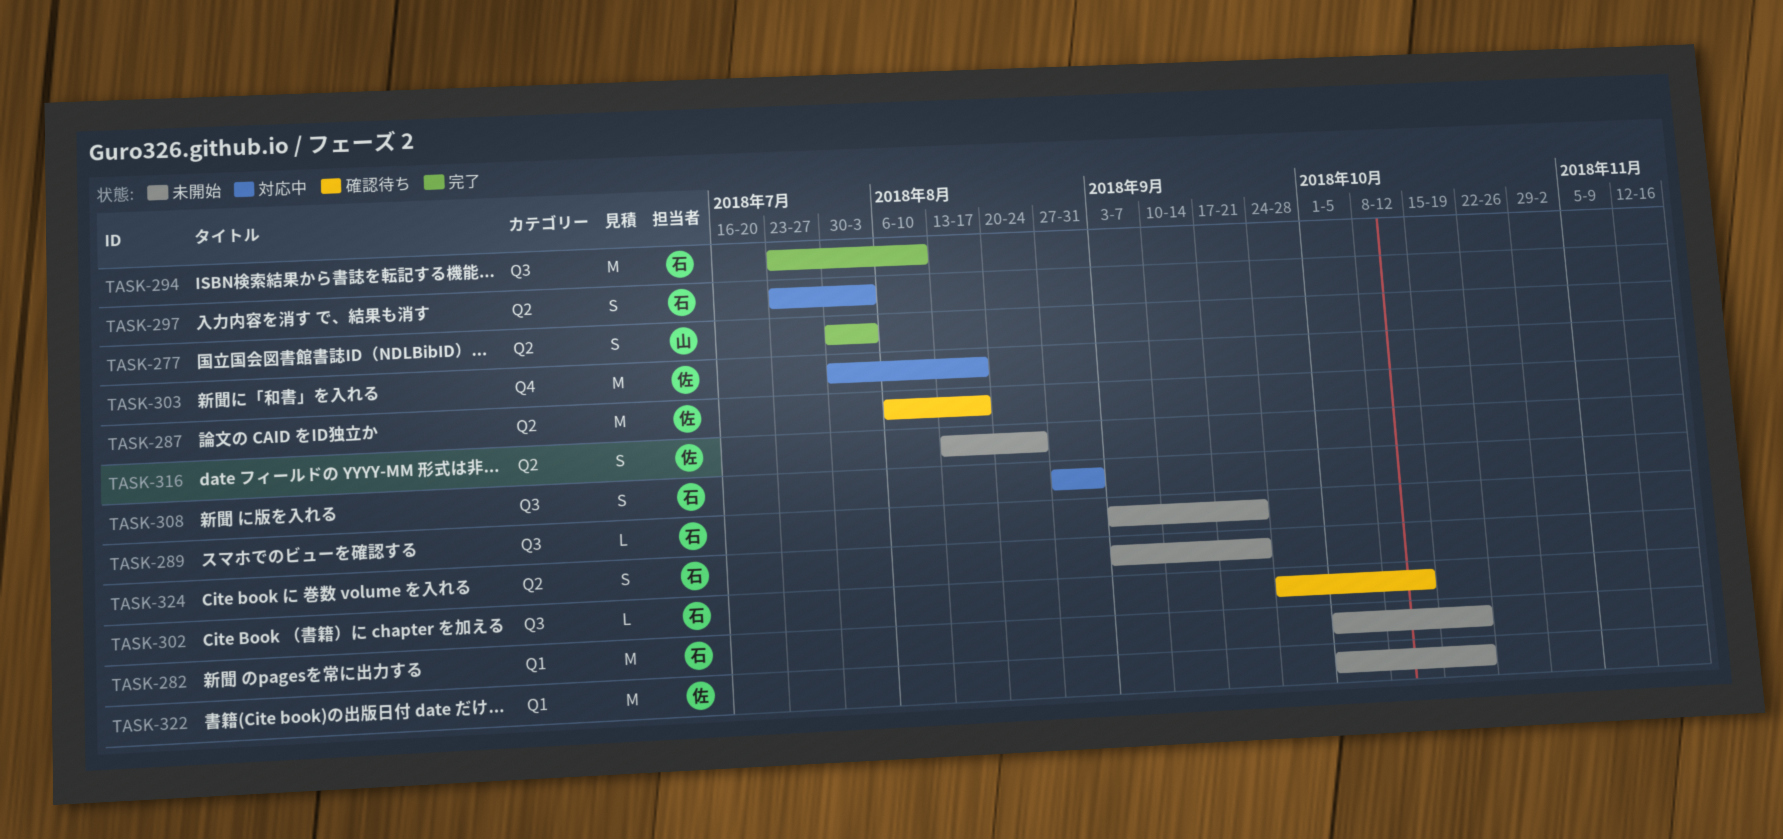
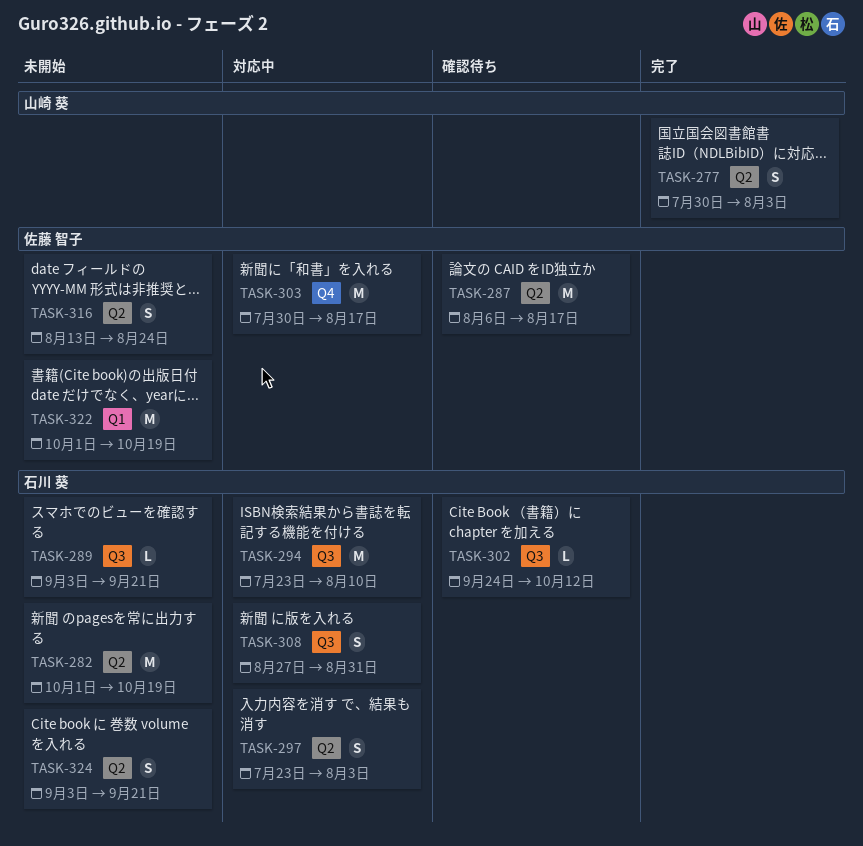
TASK-282, label: Q1 -> Q2
TASK-294, status: 完了 -> 対応中

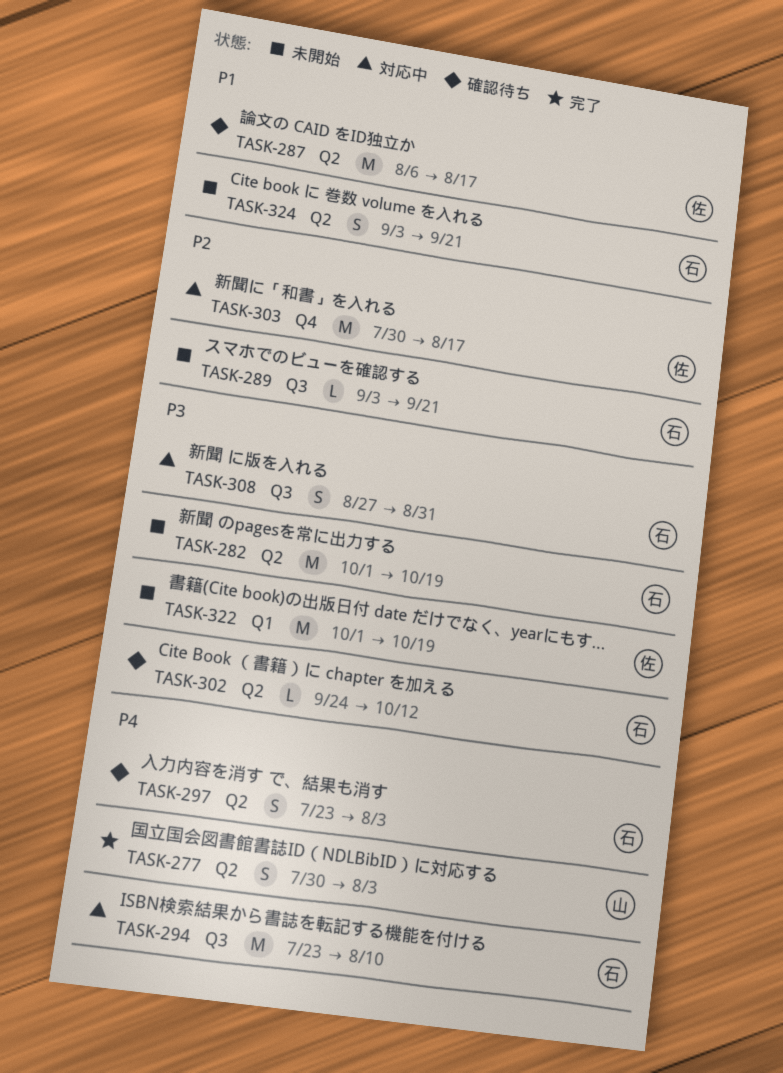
TASK-297, status: 対応中 -> 確認待ち
TASK-302, label: Q3 -> Q2
TASK-316: present -> none

